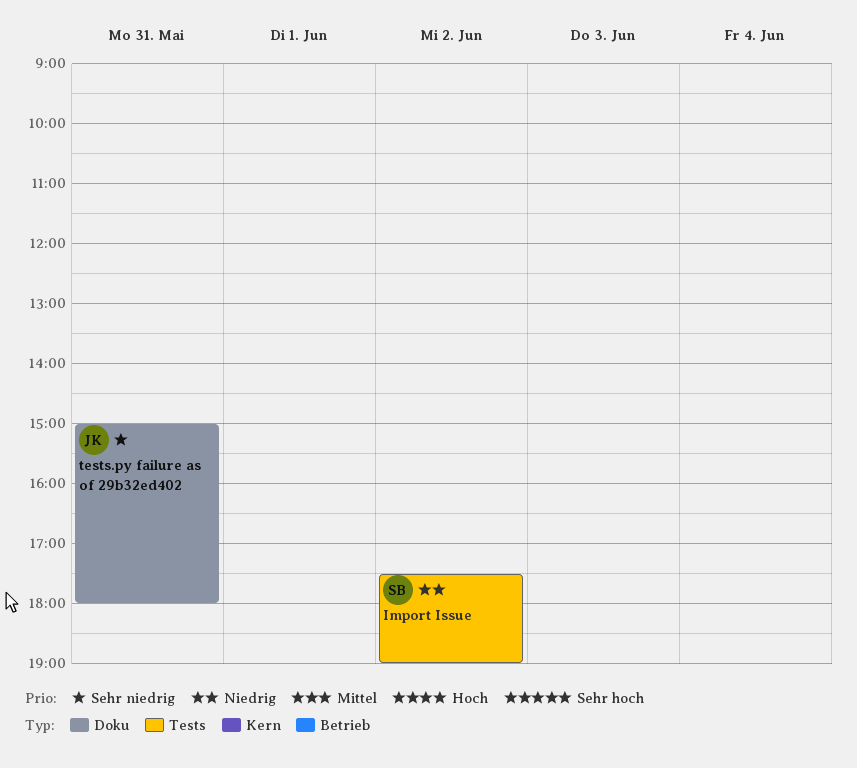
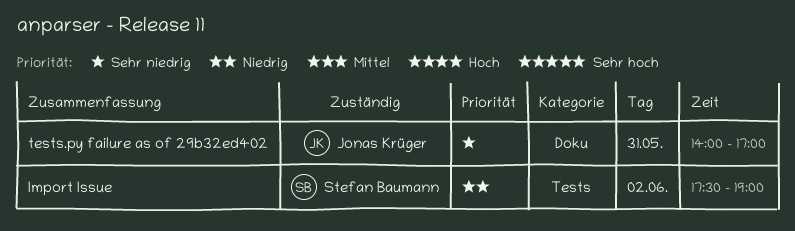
tests.py failure as of 29b32ed402, begins: 15:00 -> 14:00
tests.py failure as of 29b32ed402, ends: 18:00 -> 17:00

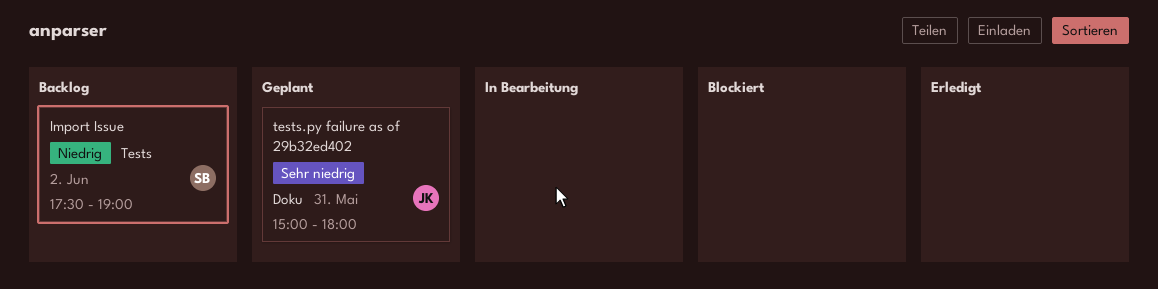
tests.py failure as of 29b32ed402, begins: 14:00 -> 15:00
tests.py failure as of 29b32ed402, ends: 17:00 -> 18:00

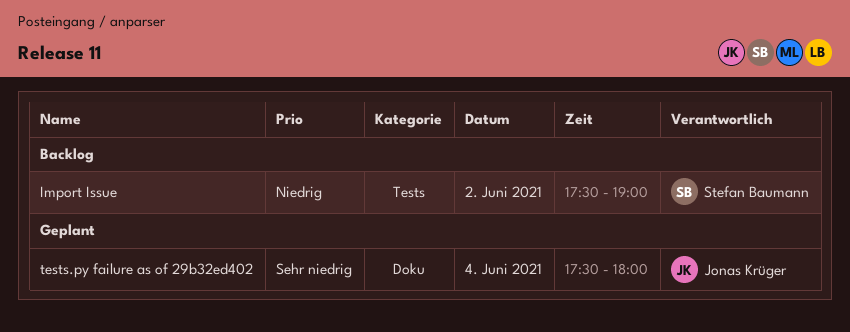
tests.py failure as of 29b32ed402, day: May 31 -> Jun 4
tests.py failure as of 29b32ed402, begins: 15:00 -> 17:30

